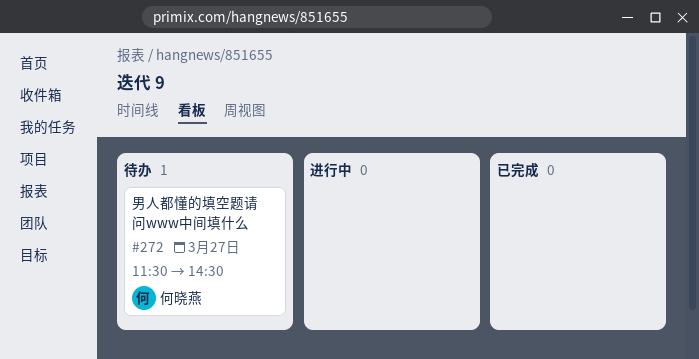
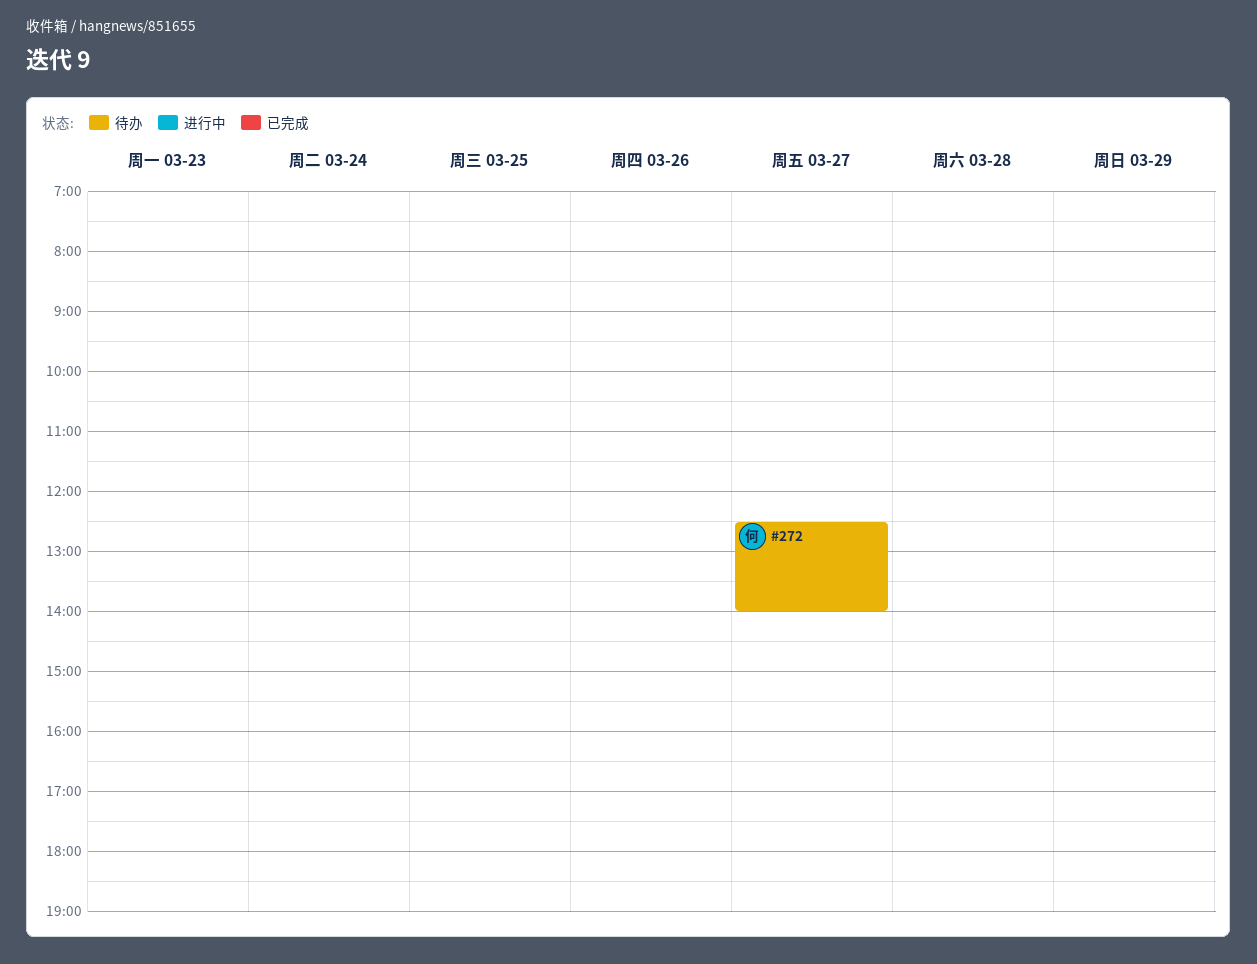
#272, begins: 11:30 -> 12:30
#272, ends: 14:30 -> 14:00

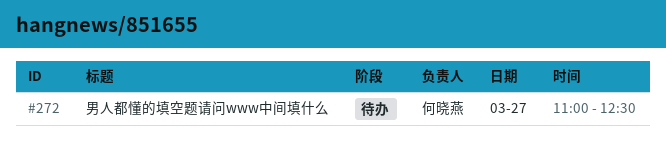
#272, begins: 12:30 -> 11:00
#272, ends: 14:00 -> 12:30

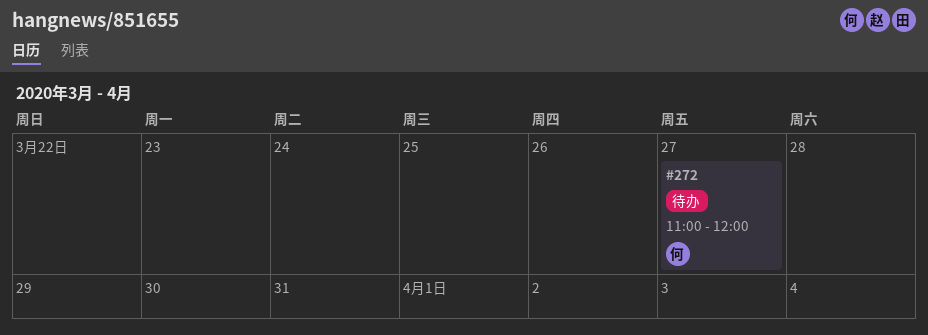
#272, ends: 12:30 -> 12:00

